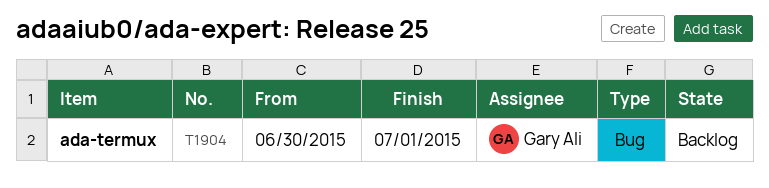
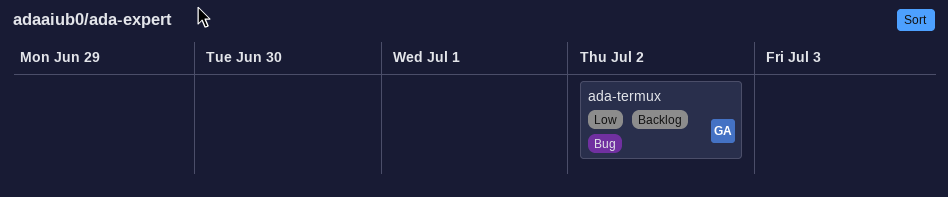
ada-termux, due: Jul 1 -> Jul 2

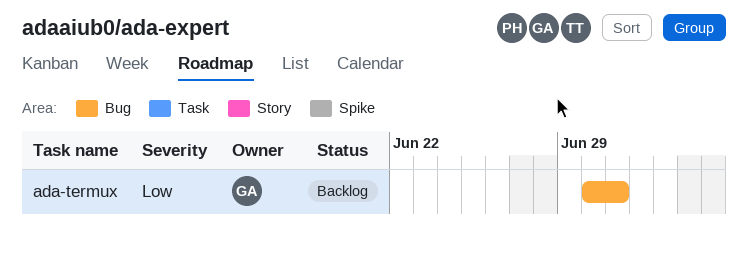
ada-termux, due: Jul 2 -> Jul 1

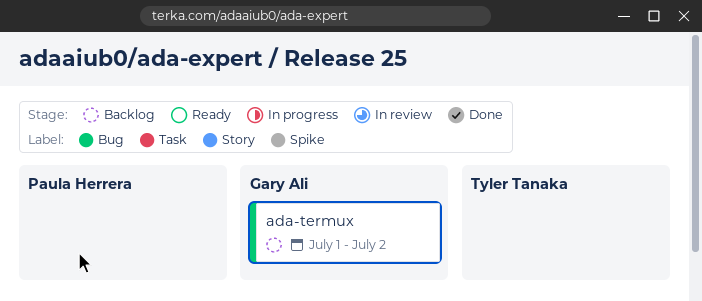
ada-termux, start: Jun 30 -> Jul 1
ada-termux, due: Jul 1 -> Jul 2

